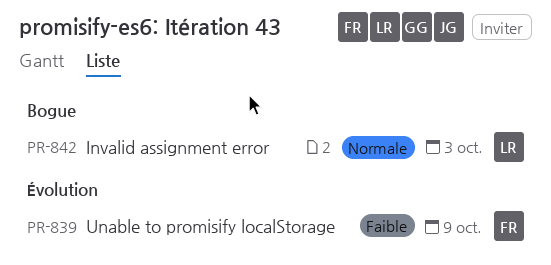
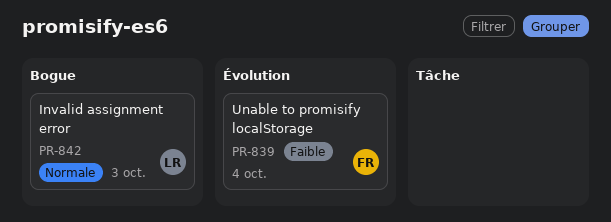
PR-839, due: Oct 9 -> Oct 4

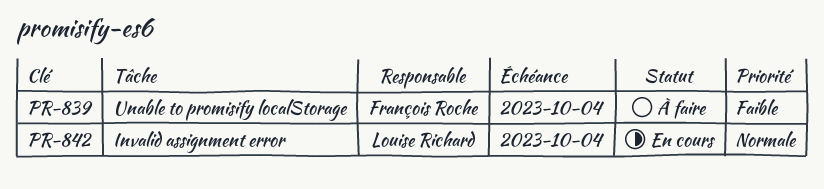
PR-842, due: Oct 3 -> Oct 4

